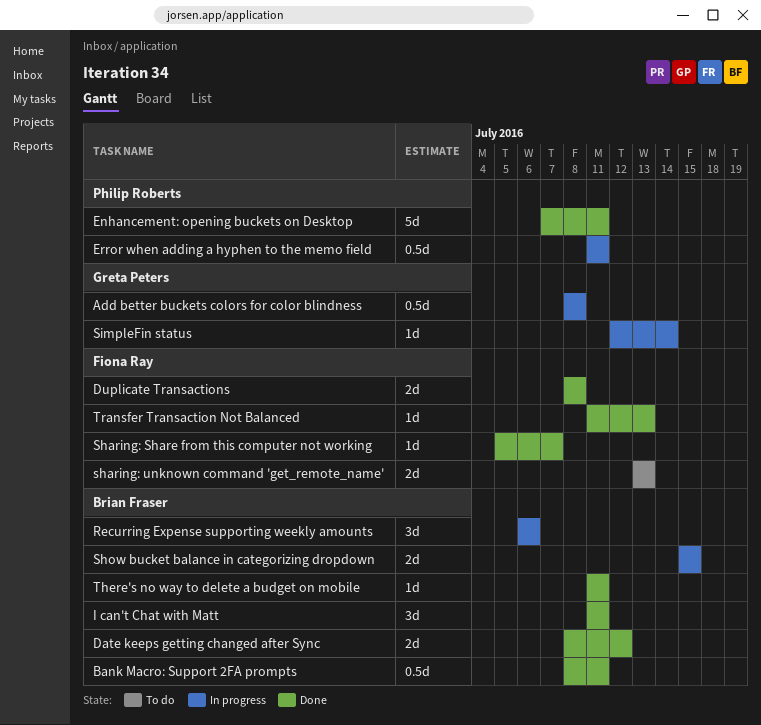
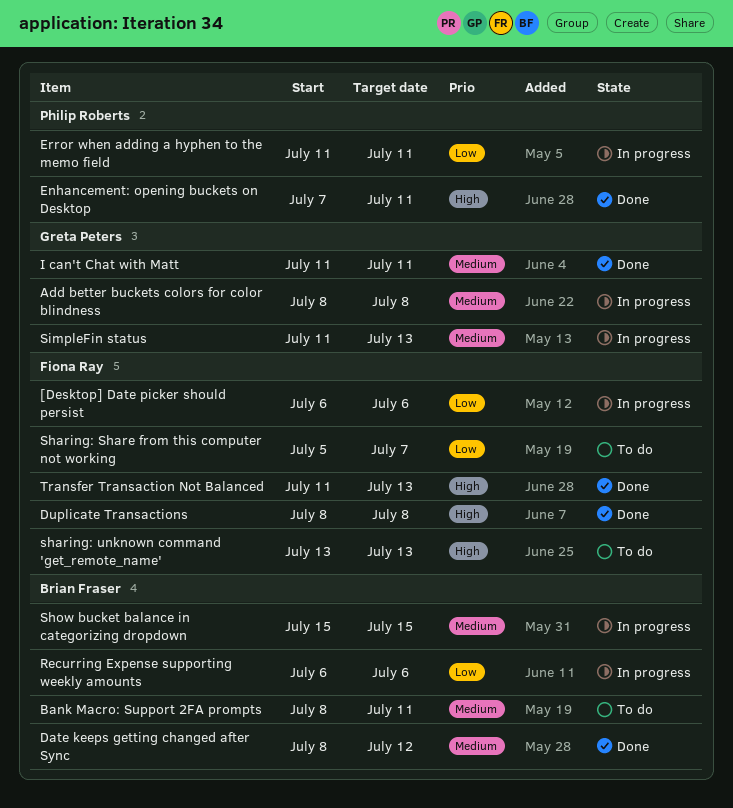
[Desktop] Date picker should persist: none -> present
Bank Macro: Support 2FA prompts, status: Done -> To do
I can't Chat with Matt, owner: Brian Fraser -> Greta Peters
Sharing: Share from this computer not working, status: Done -> To do
SimpleFin status, start: Jul 12 -> Jul 11
SimpleFin status, due: Jul 14 -> Jul 13
There's no way to delete a budget on mobile: present -> none

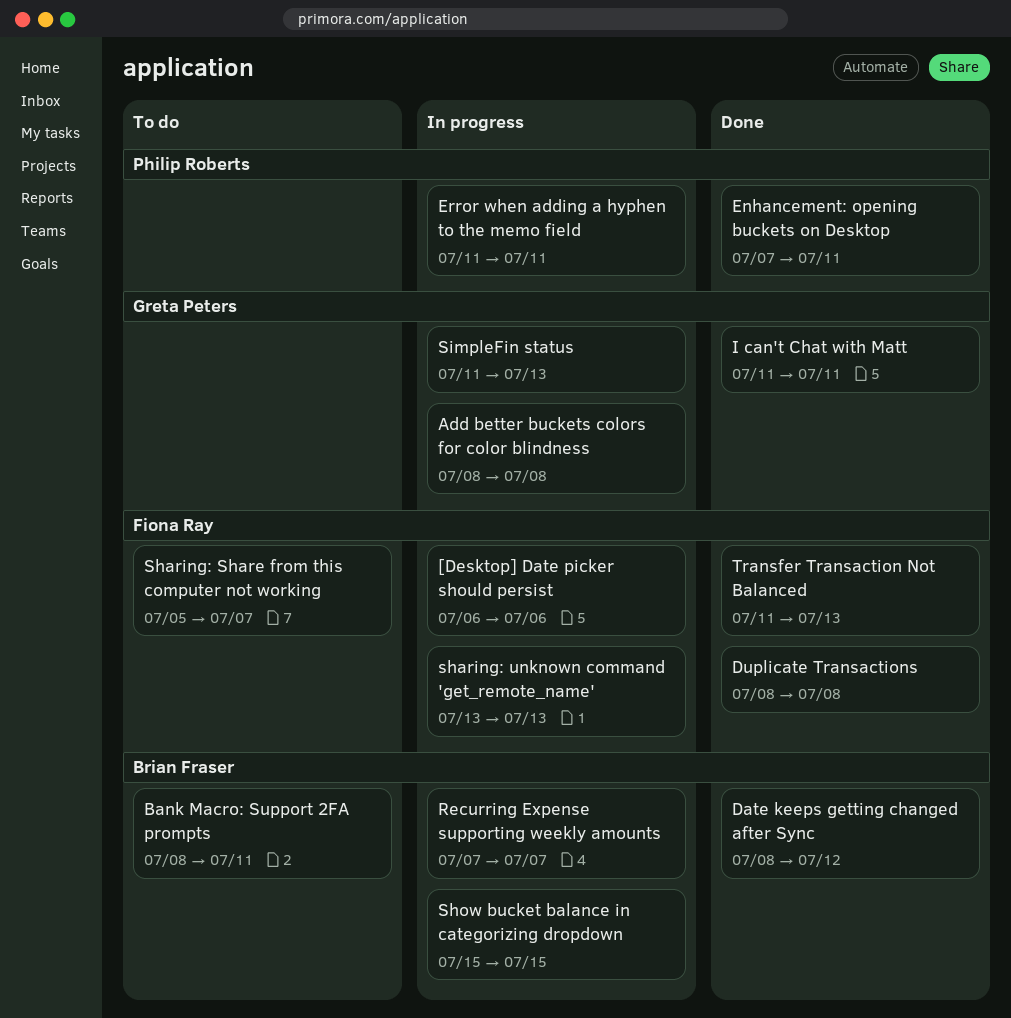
Recurring Expense supporting weekly amounts, start: Jul 6 -> Jul 7
Recurring Expense supporting weekly amounts, due: Jul 6 -> Jul 7
sharing: unknown command 'get_remote_name', status: To do -> In progress

